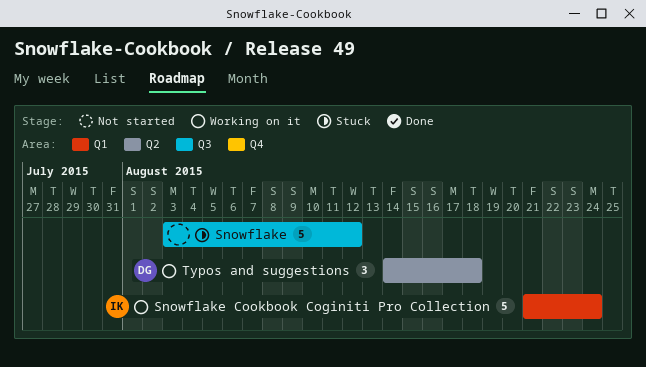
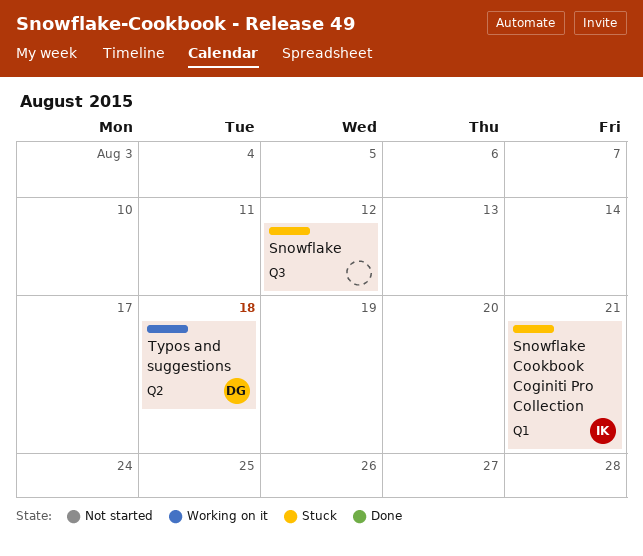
Snowflake Cookbook Coginiti Pro Collection, status: Working on it -> Stuck
Snowflake Cookbook Coginiti Pro Collection, due: Aug 24 -> Aug 21

